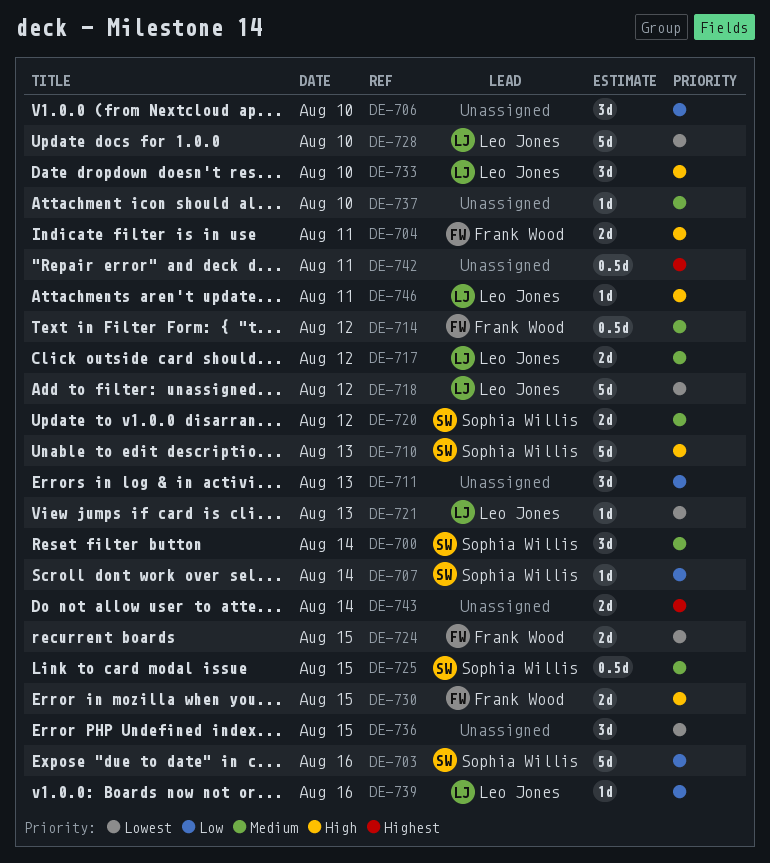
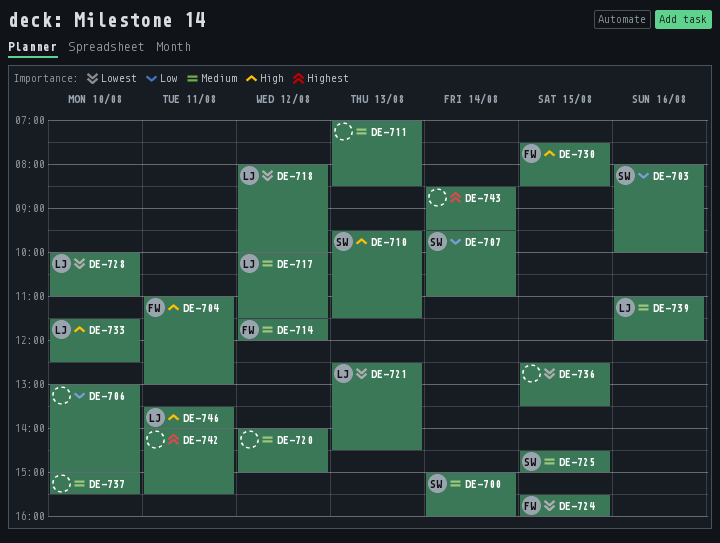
DE-711, priority: Low -> Medium
DE-720, owner: Sophia Willis -> none
DE-739, priority: Low -> Medium

